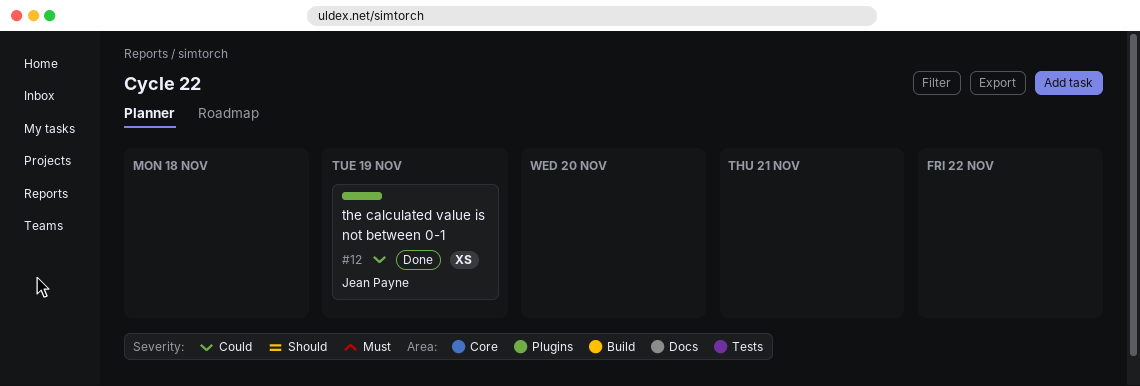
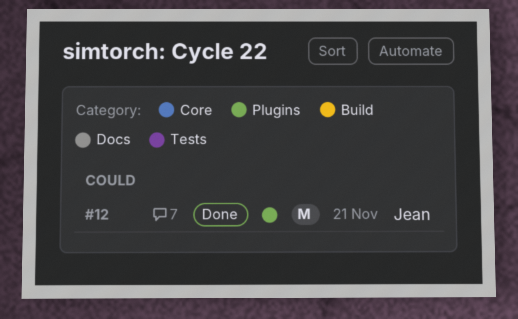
#12, estimate: XS -> M
#12, due: Nov 19 -> Nov 21

